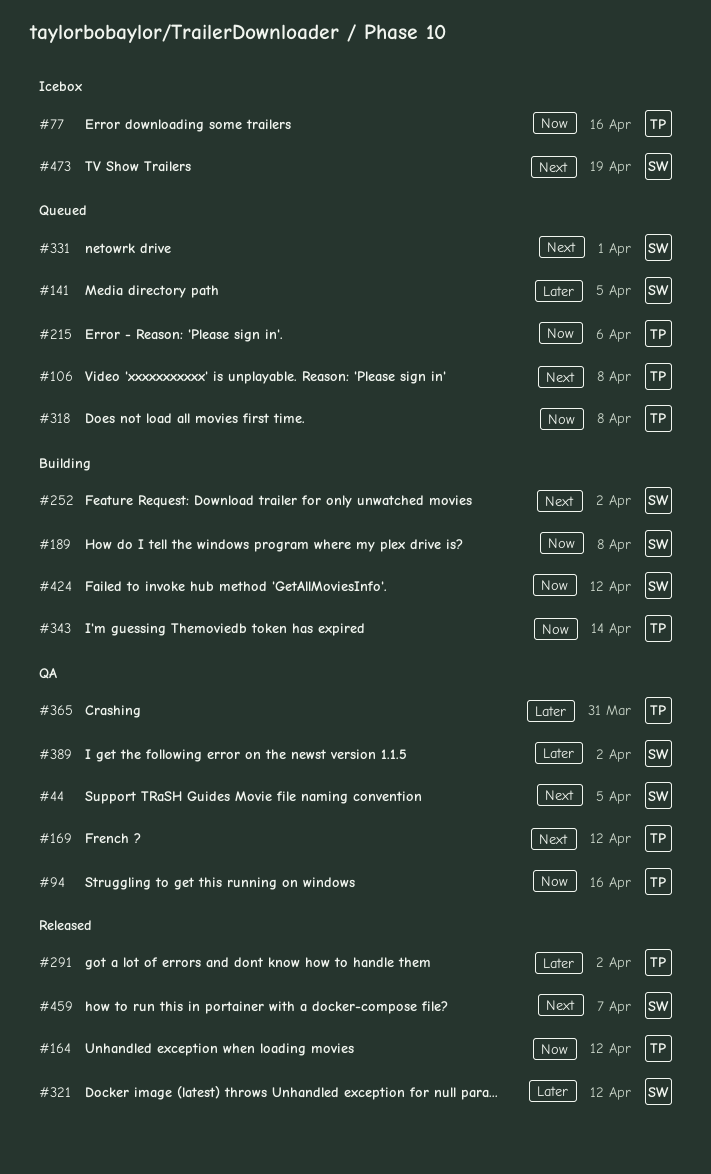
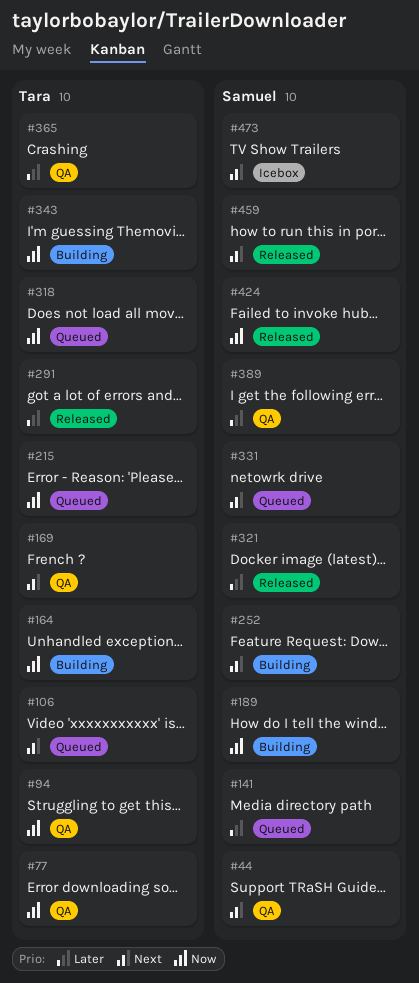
#77, status: Icebox -> QA
#164, status: Released -> Building
#424, status: Building -> Released

